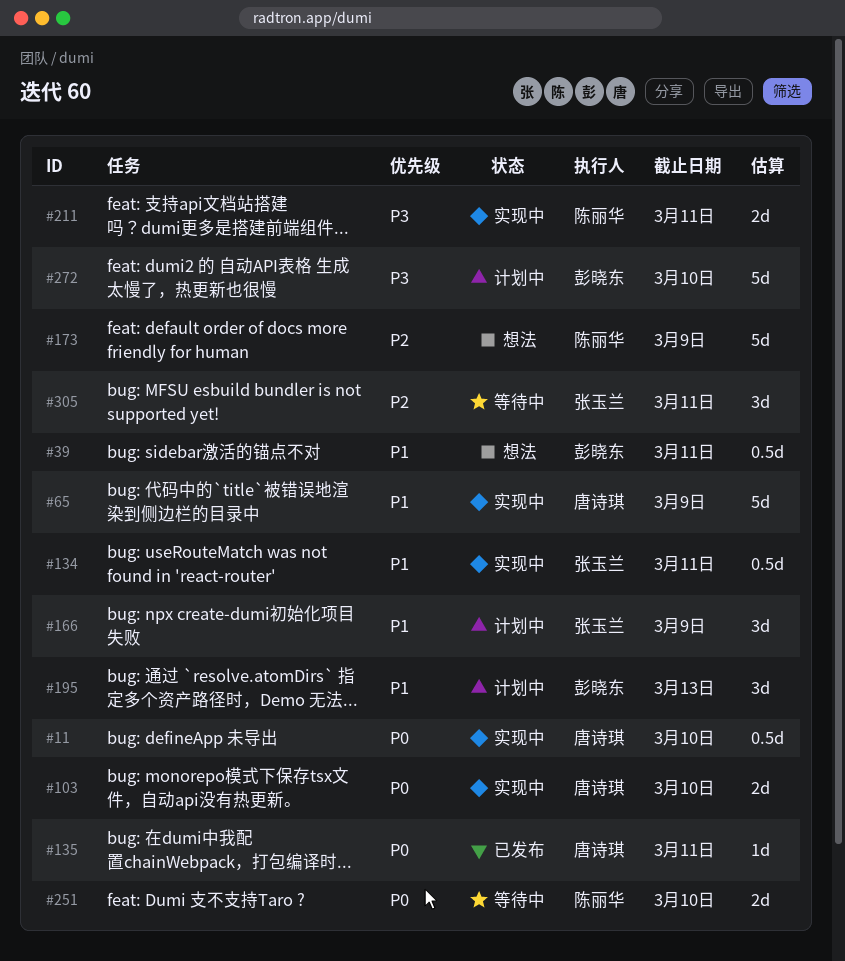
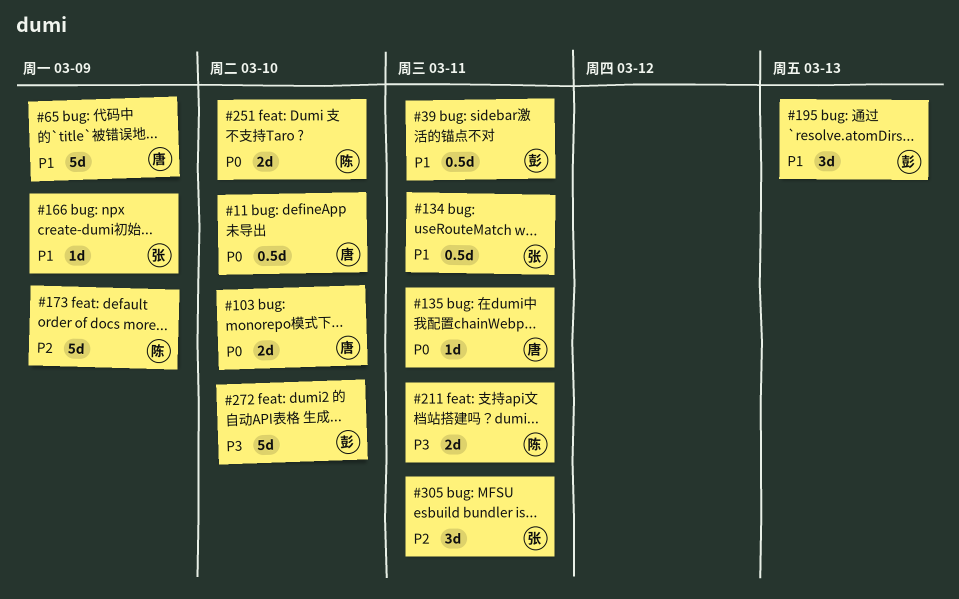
#166, estimate: 3d -> 1d

